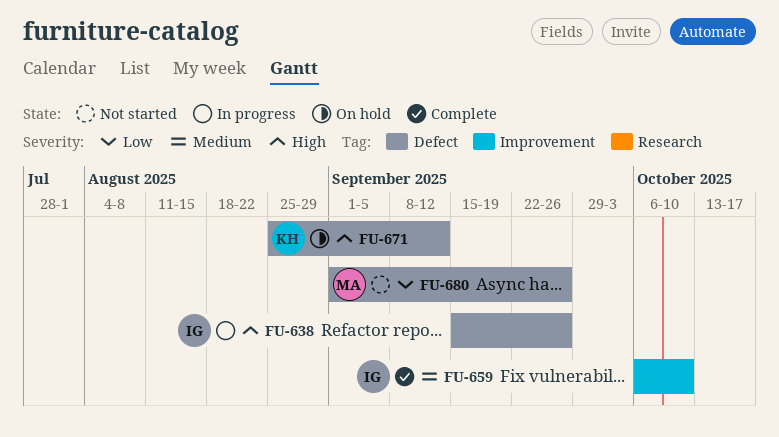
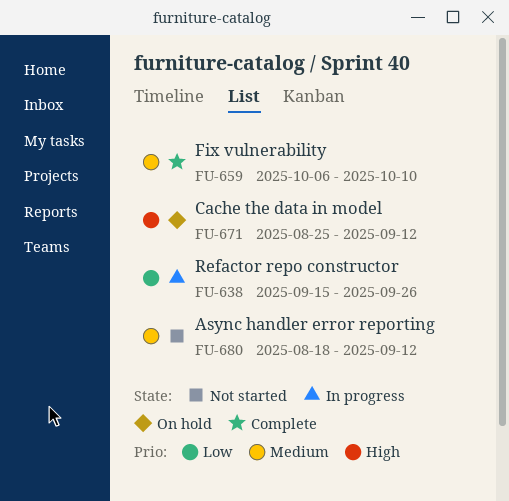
FU-638, priority: High -> Low
FU-680, priority: Low -> Medium
FU-680, start: Sep 1 -> Aug 18
FU-680, due: Sep 26 -> Sep 12

